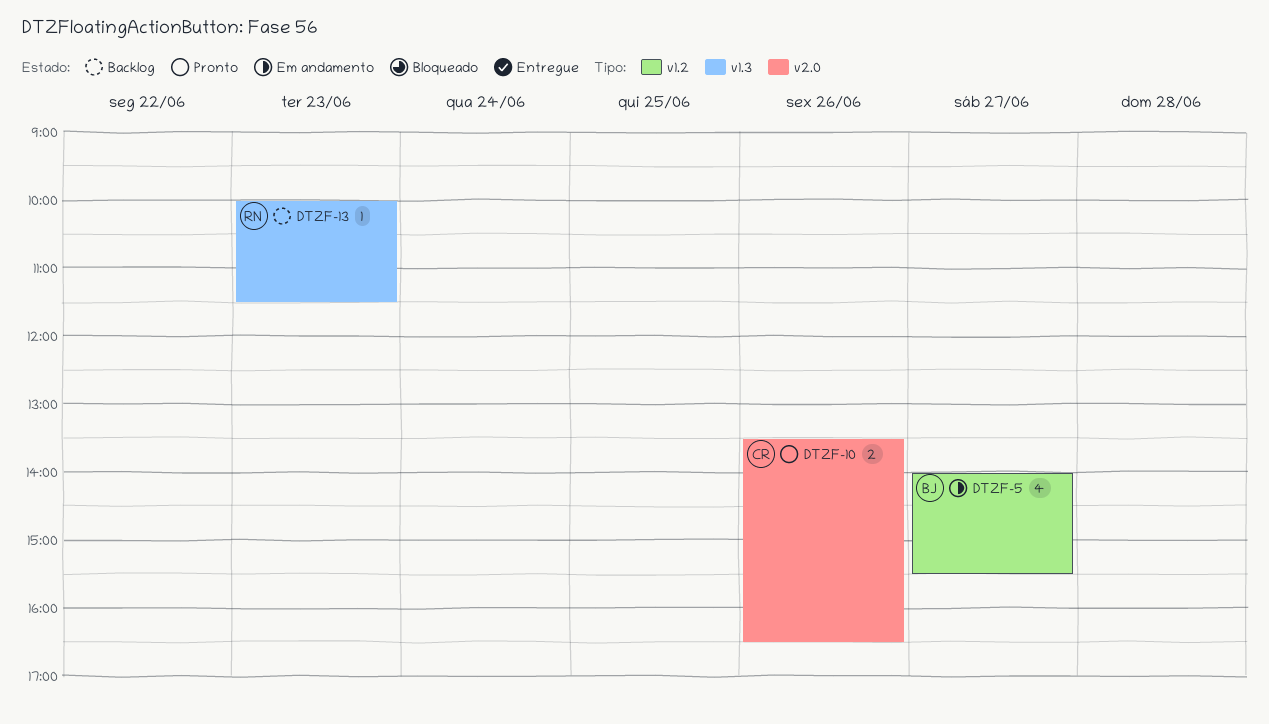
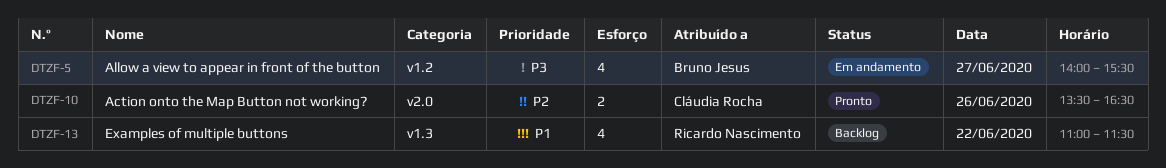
DTZF-13, estimate: 1 -> 4
DTZF-13, day: Jun 23 -> Jun 22
DTZF-13, begins: 10:00 -> 11:00

